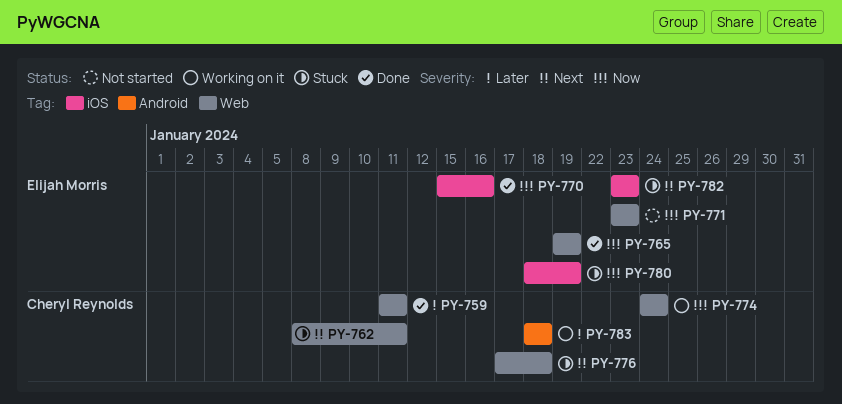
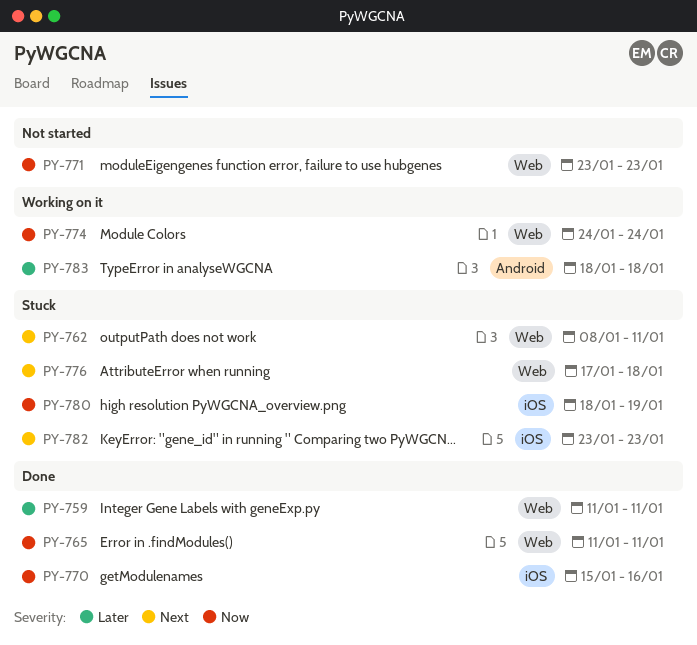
PY-765, start: Jan 19 -> Jan 11
PY-765, due: Jan 19 -> Jan 11

